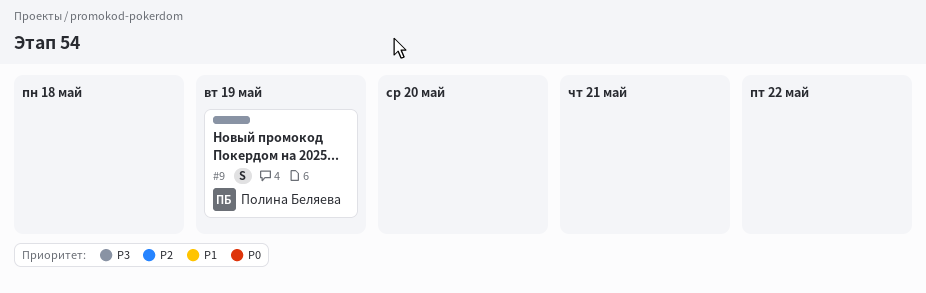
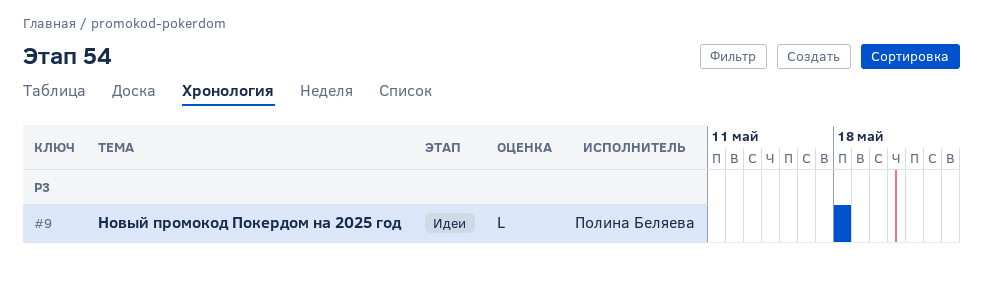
#9, estimate: S -> L
#9, due: May 19 -> May 18

